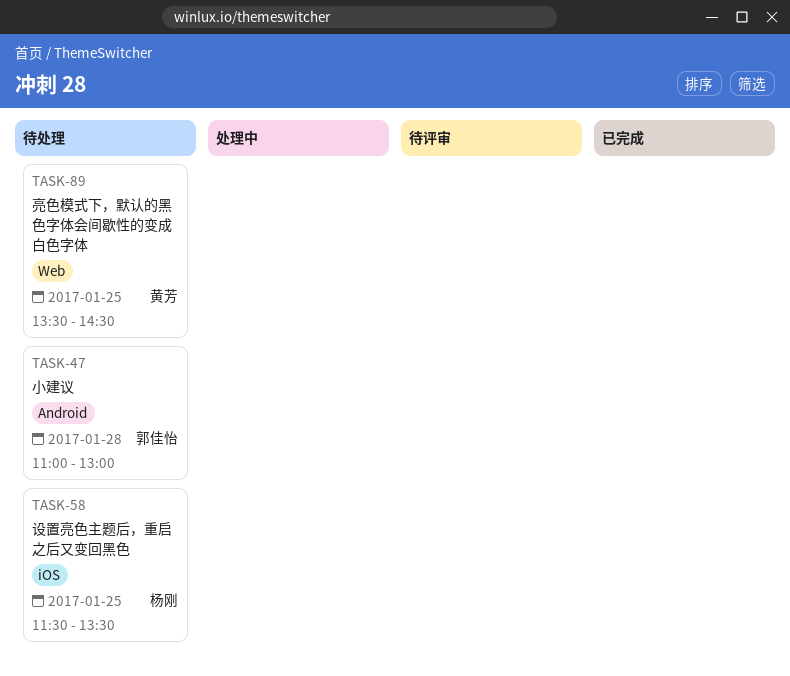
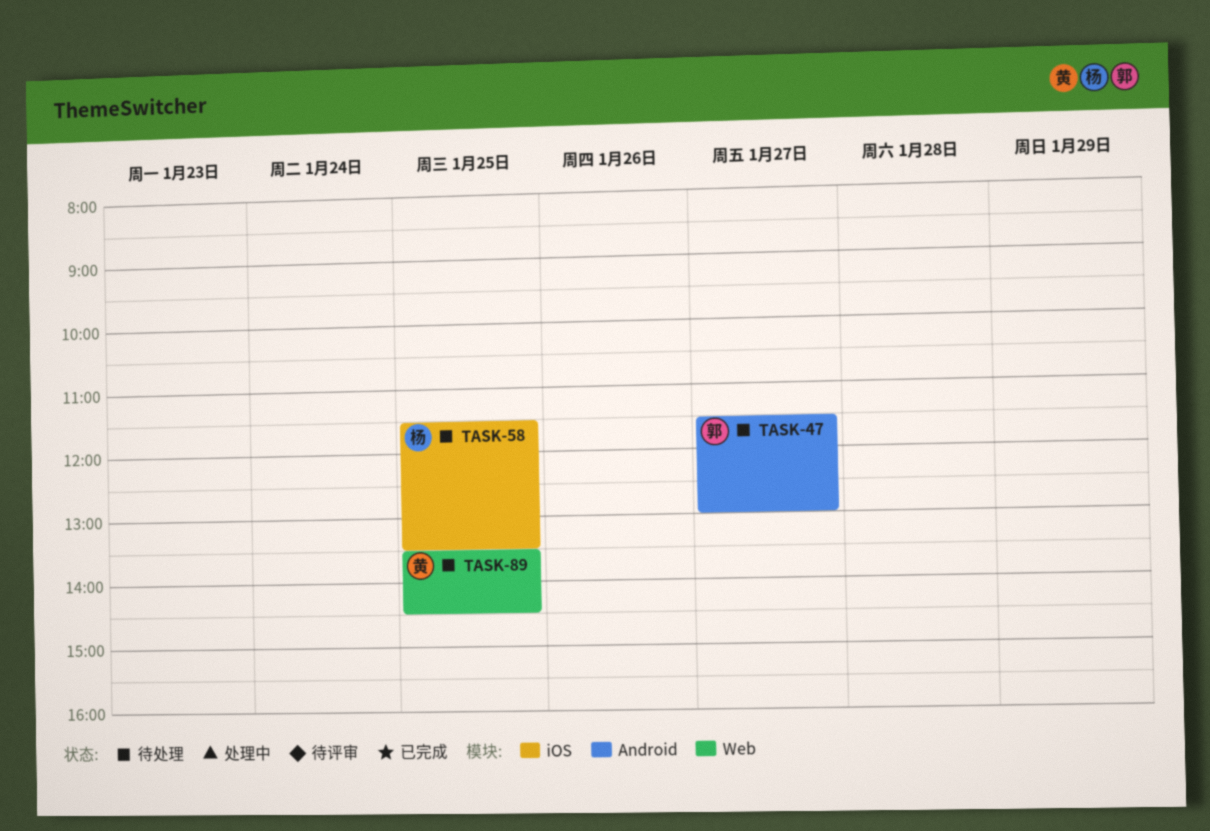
TASK-47, day: Jan 28 -> Jan 27
TASK-47, begins: 11:00 -> 11:30

